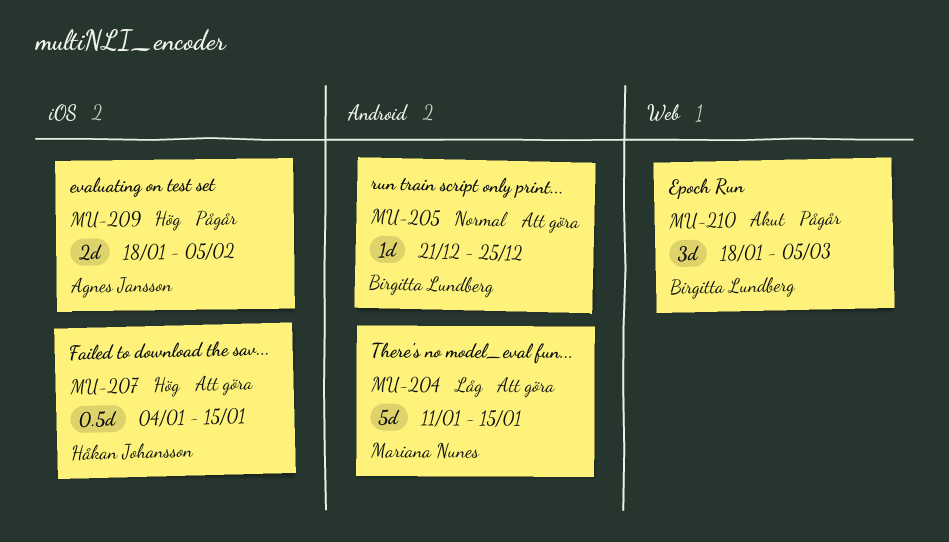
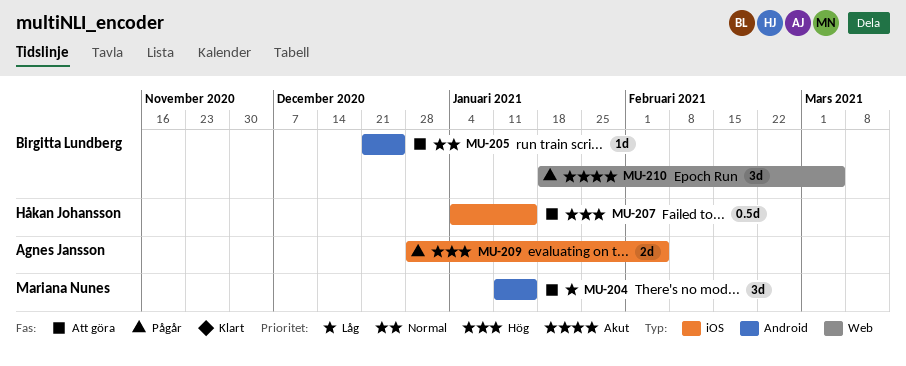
MU-204, estimate: 5d -> 3d
MU-209, start: Jan 18 -> Dec 28

